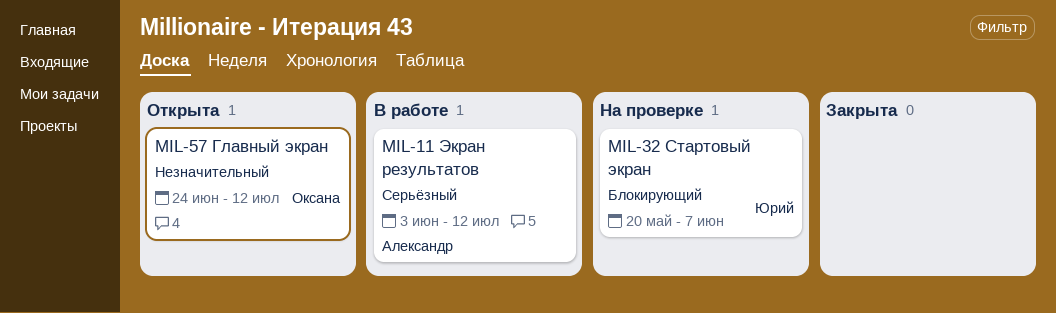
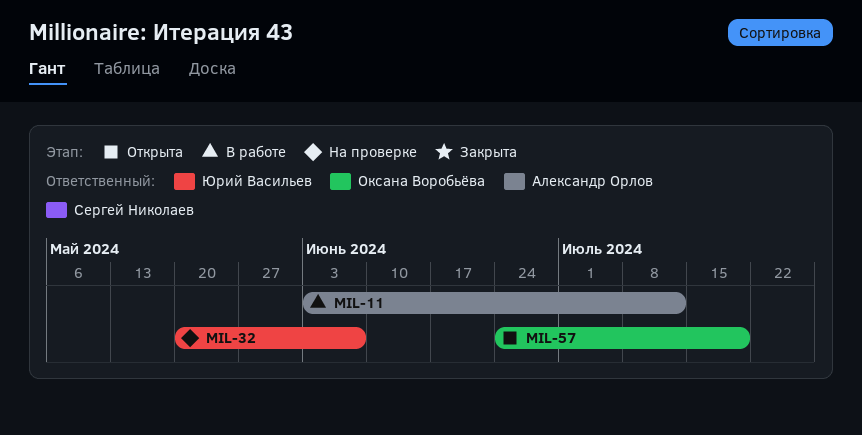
MIL-57, due: Jul 12 -> Jul 19

